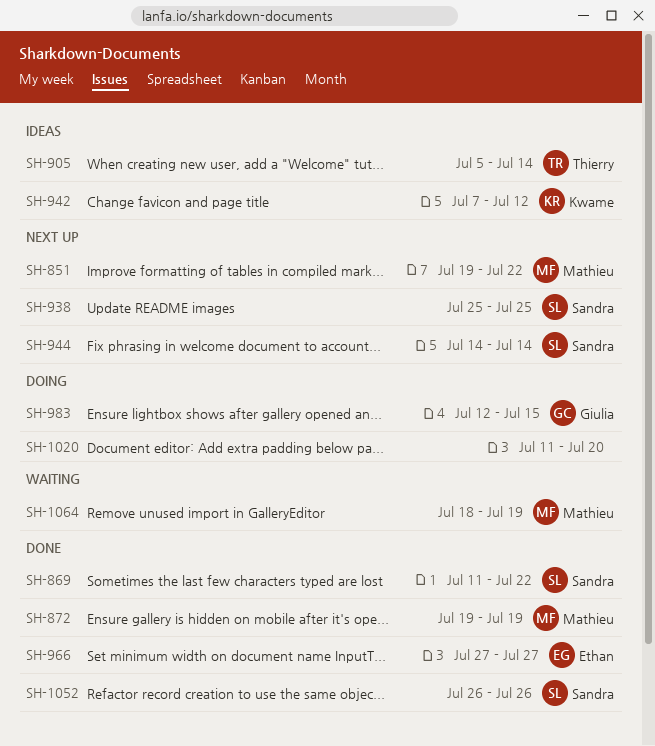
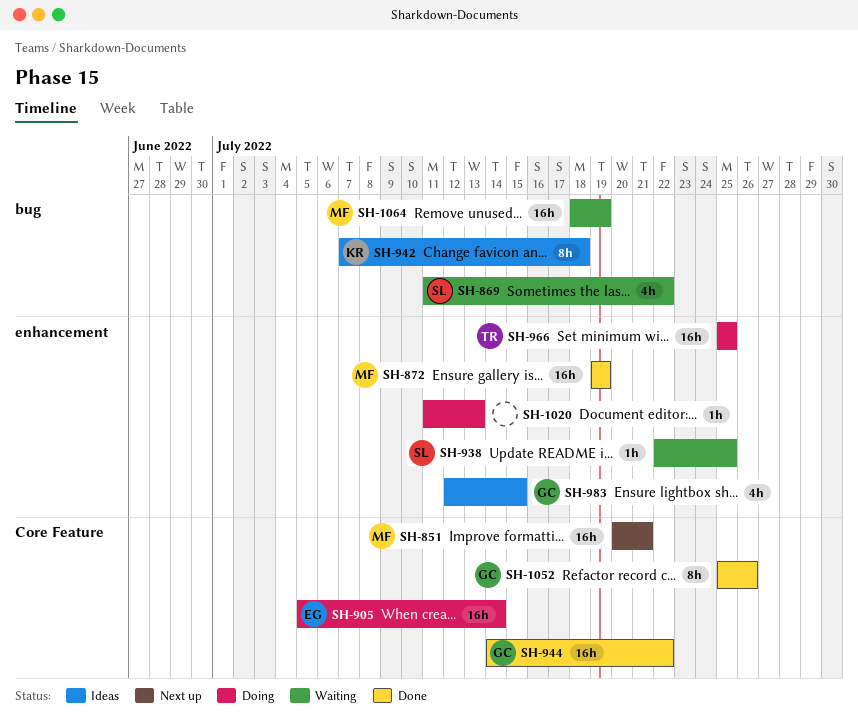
SH-851, start: Jul 19 -> Jul 20
SH-851, due: Jul 22 -> Jul 21
SH-869, status: Done -> Waiting
SH-905, status: Ideas -> Doing
SH-905, owner: Thierry -> Ethan
SH-938, status: Next up -> Waiting
SH-938, start: Jul 25 -> Jul 22
SH-942, due: Jul 12 -> Jul 18
SH-944, status: Next up -> Done
SH-944, owner: Sandra -> Giulia
SH-944, due: Jul 14 -> Jul 22
SH-966, status: Done -> Doing
SH-966, owner: Ethan -> Thierry
SH-966, start: Jul 27 -> Jul 25
SH-966, due: Jul 27 -> Jul 25
SH-983, status: Doing -> Ideas
SH-1020, due: Jul 20 -> Jul 13
SH-1052, owner: Sandra -> Giulia
SH-1052, start: Jul 26 -> Jul 25

